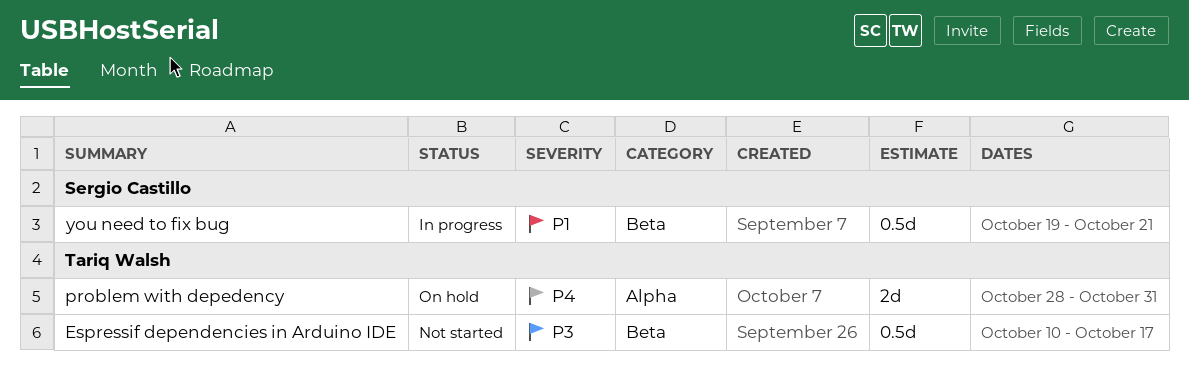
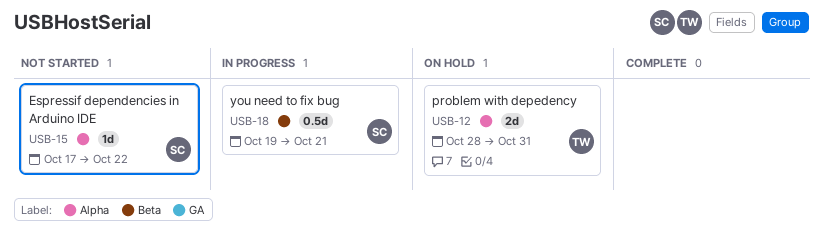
Espressif dependencies in Arduino IDE, owner: Tariq Walsh -> Sergio Castillo
Espressif dependencies in Arduino IDE, label: Beta -> Alpha
Espressif dependencies in Arduino IDE, estimate: 0.5d -> 1d
Espressif dependencies in Arduino IDE, start: Oct 10 -> Oct 17
Espressif dependencies in Arduino IDE, due: Oct 17 -> Oct 22

